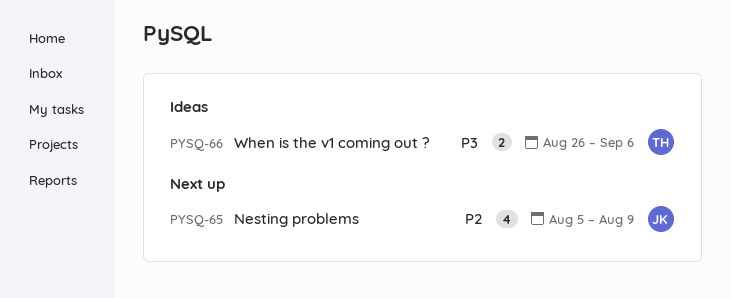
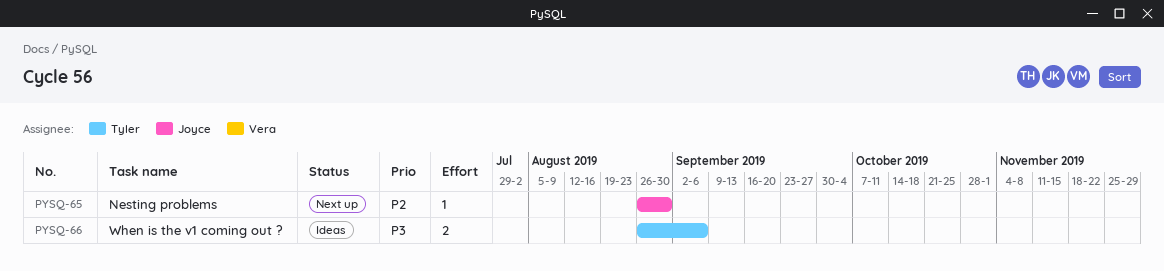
PYSQ-65, estimate: 4 -> 1
PYSQ-65, start: Aug 5 -> Aug 26
PYSQ-65, due: Aug 9 -> Aug 30

